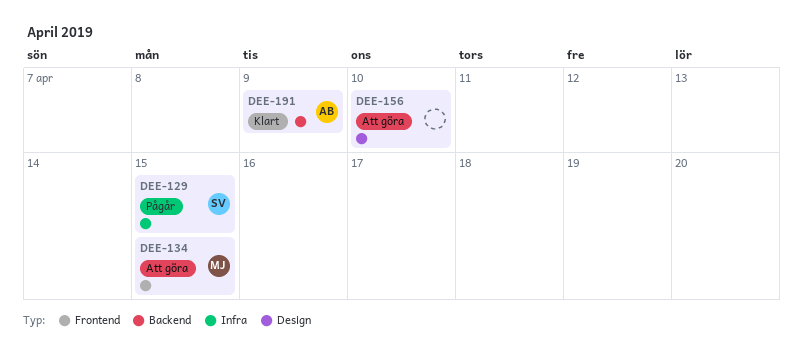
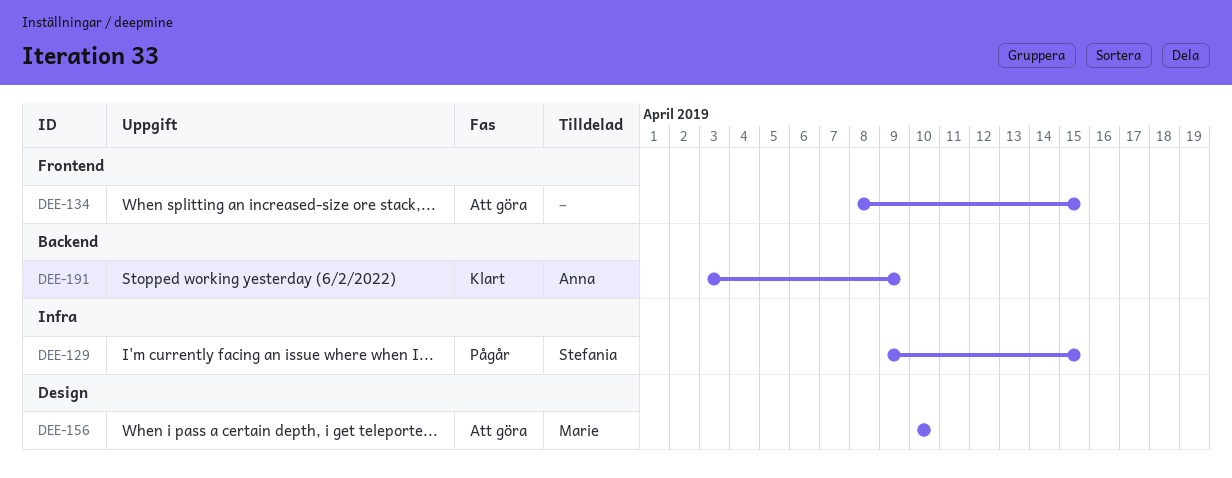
DEE-134, owner: Marie -> none
DEE-156, owner: none -> Marie

